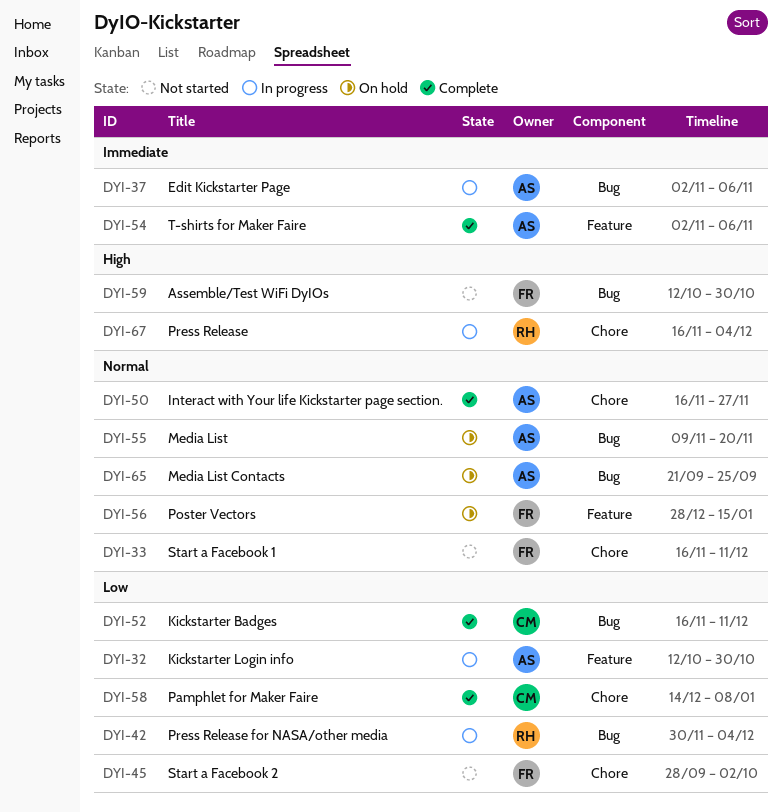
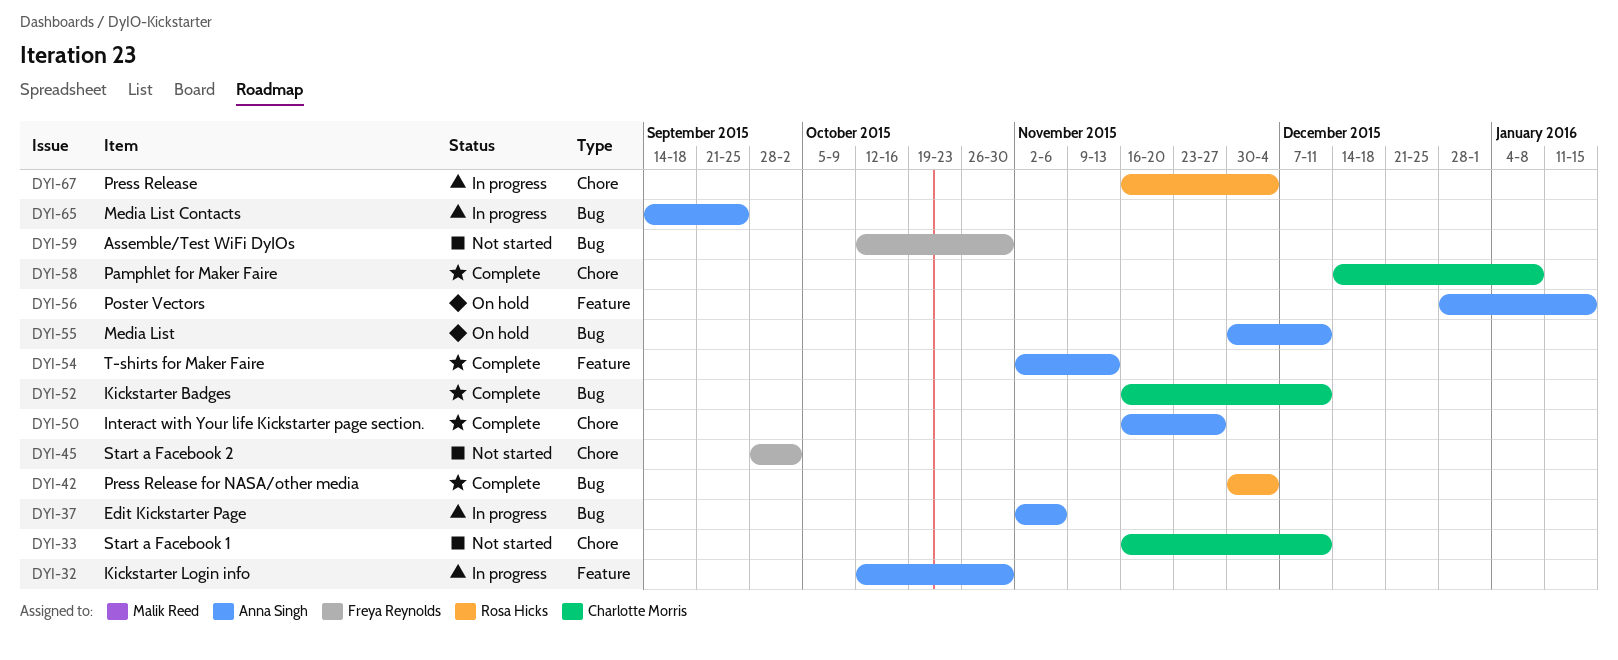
DYI-33, owner: Freya Reynolds -> Charlotte Morris
DYI-42, status: In progress -> Complete
DYI-54, due: Nov 6 -> Nov 13
DYI-55, start: Nov 9 -> Nov 30
DYI-55, due: Nov 20 -> Dec 11
DYI-56, owner: Freya Reynolds -> Anna Singh
DYI-65, status: On hold -> In progress
DYI-65, start: Sep 21 -> Sep 14

